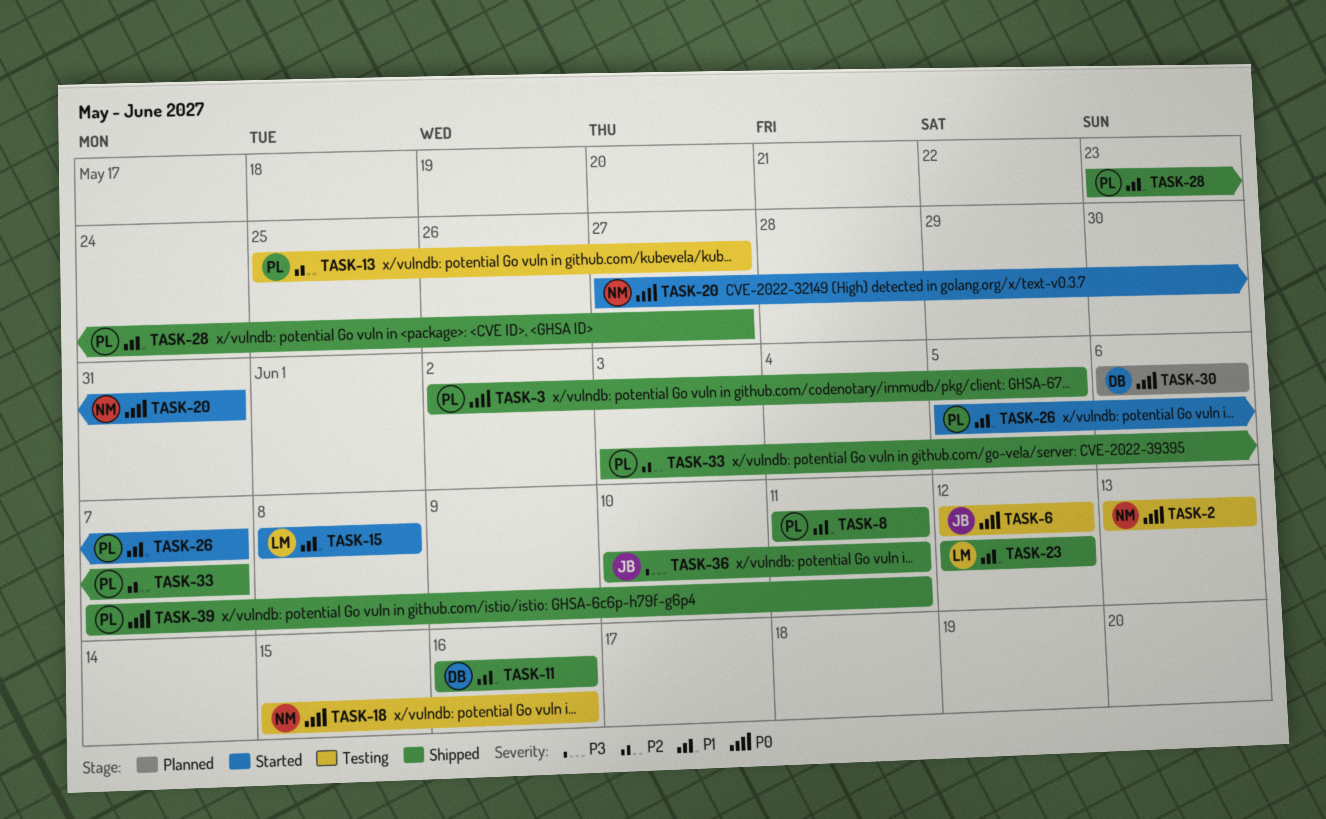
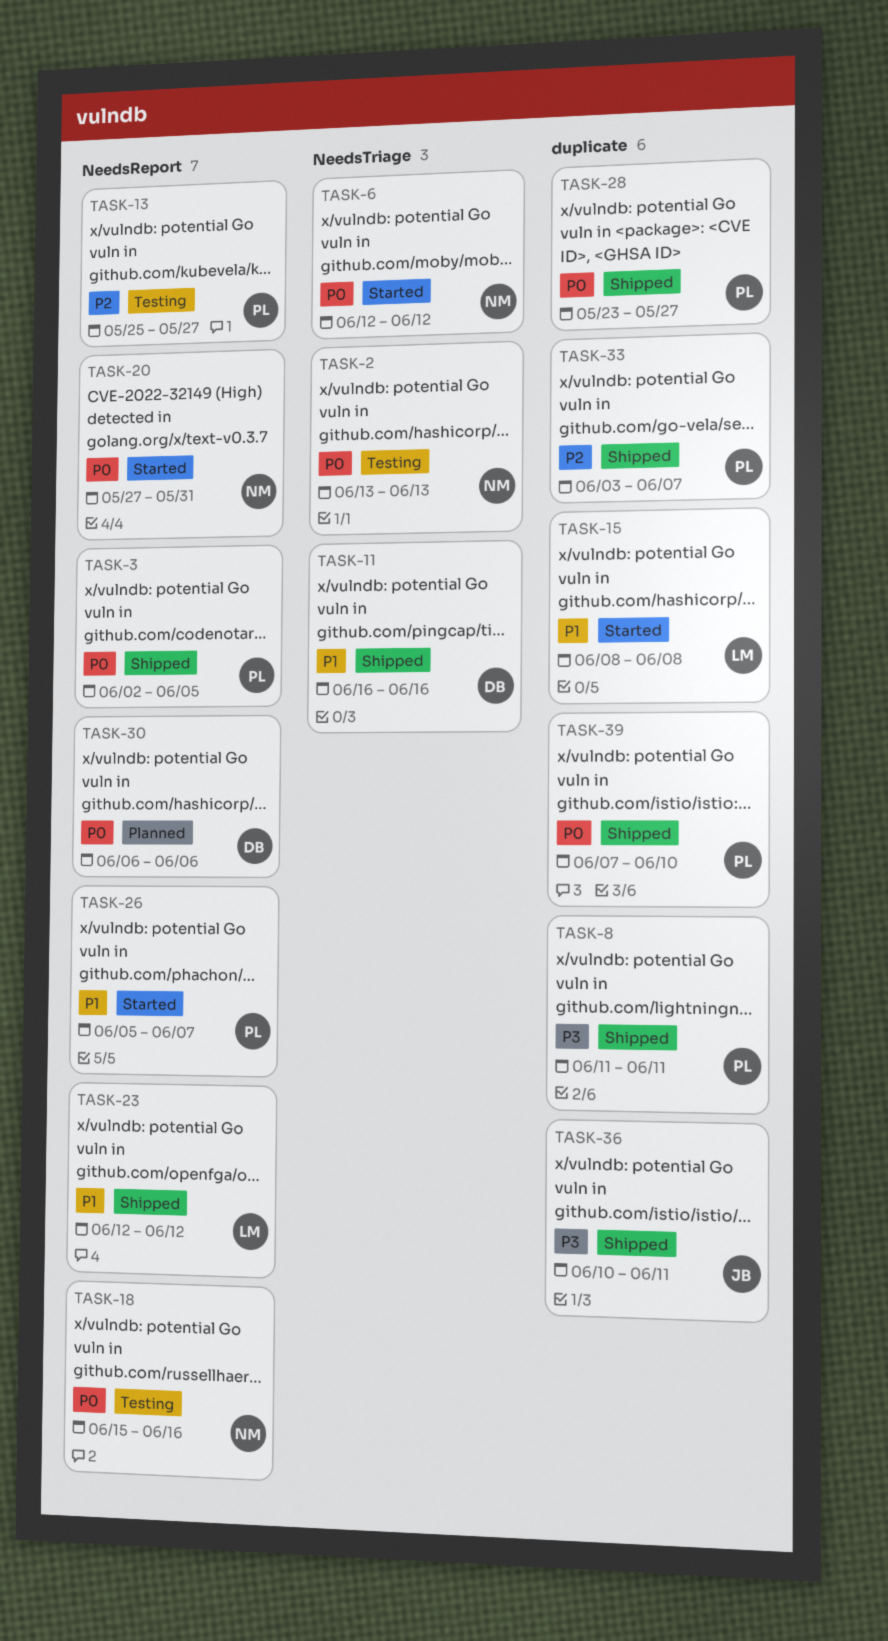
TASK-6, status: Testing -> Started
TASK-6, owner: JB -> NM
TASK-8, priority: P1 -> P3
TASK-28, priority: P1 -> P0
TASK-39, due: Jun 11 -> Jun 10

